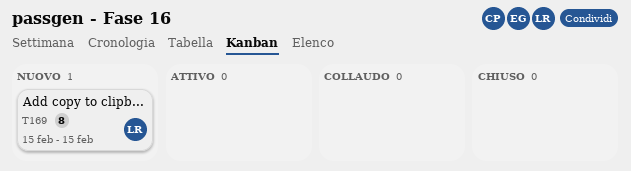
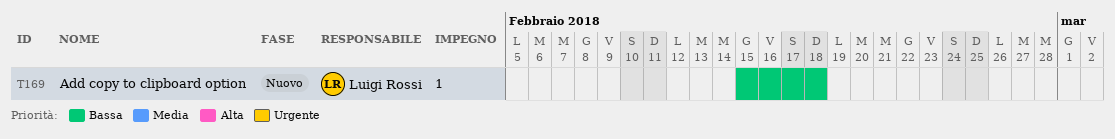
T169, estimate: 8 -> 1
T169, due: Feb 15 -> Feb 18

